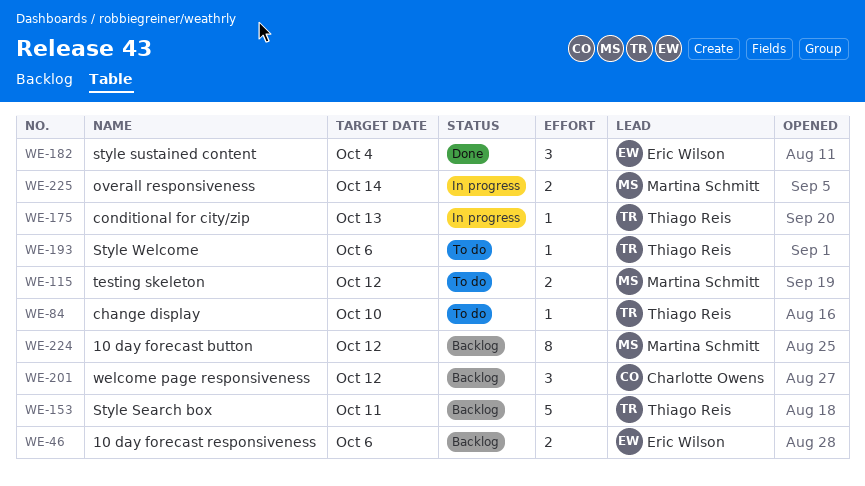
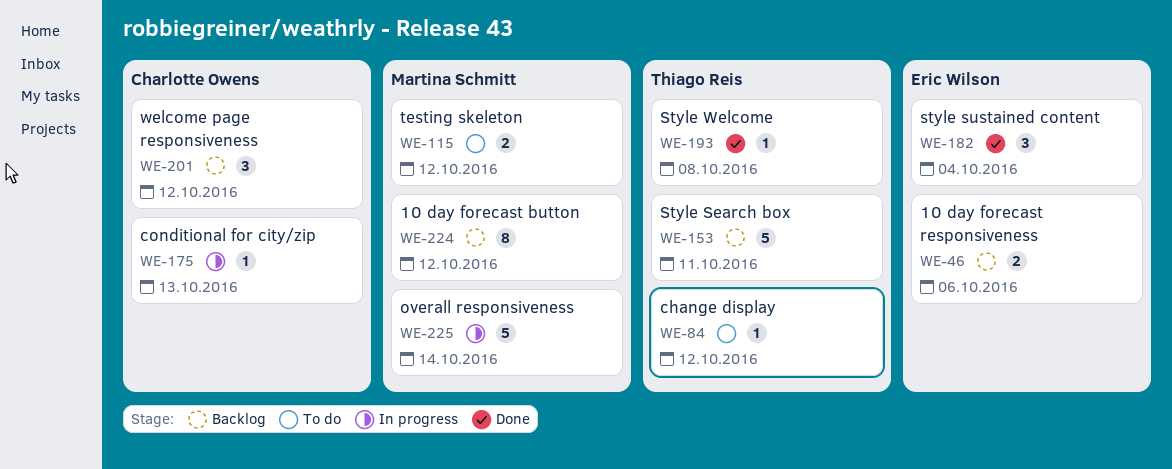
WE-84, due: Oct 10 -> Oct 12
WE-175, owner: Thiago Reis -> Charlotte Owens
WE-193, status: To do -> Done
WE-193, due: Oct 6 -> Oct 8
WE-225, estimate: 2 -> 5

